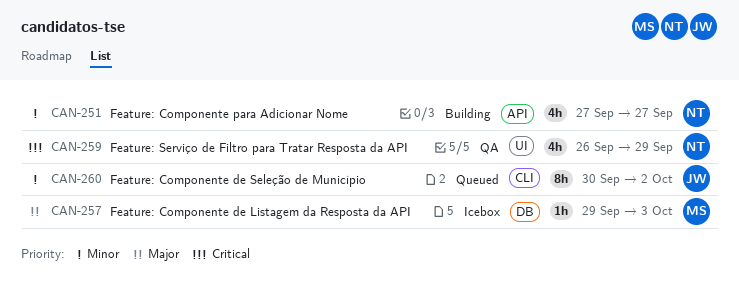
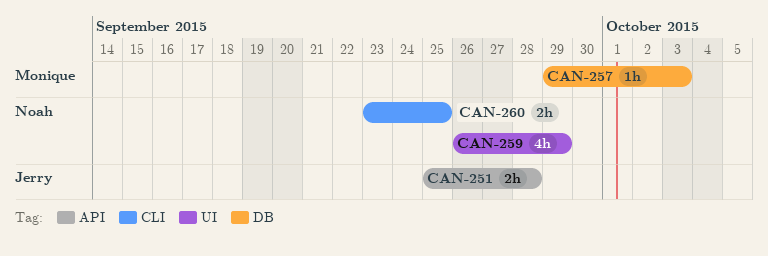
CAN-251, owner: Noah -> Jerry
CAN-251, estimate: 4h -> 2h
CAN-251, start: Sep 27 -> Sep 25
CAN-251, due: Sep 27 -> Sep 28
CAN-260, owner: Jerry -> Noah
CAN-260, estimate: 8h -> 2h
CAN-260, start: Sep 30 -> Sep 23
CAN-260, due: Oct 2 -> Sep 25

